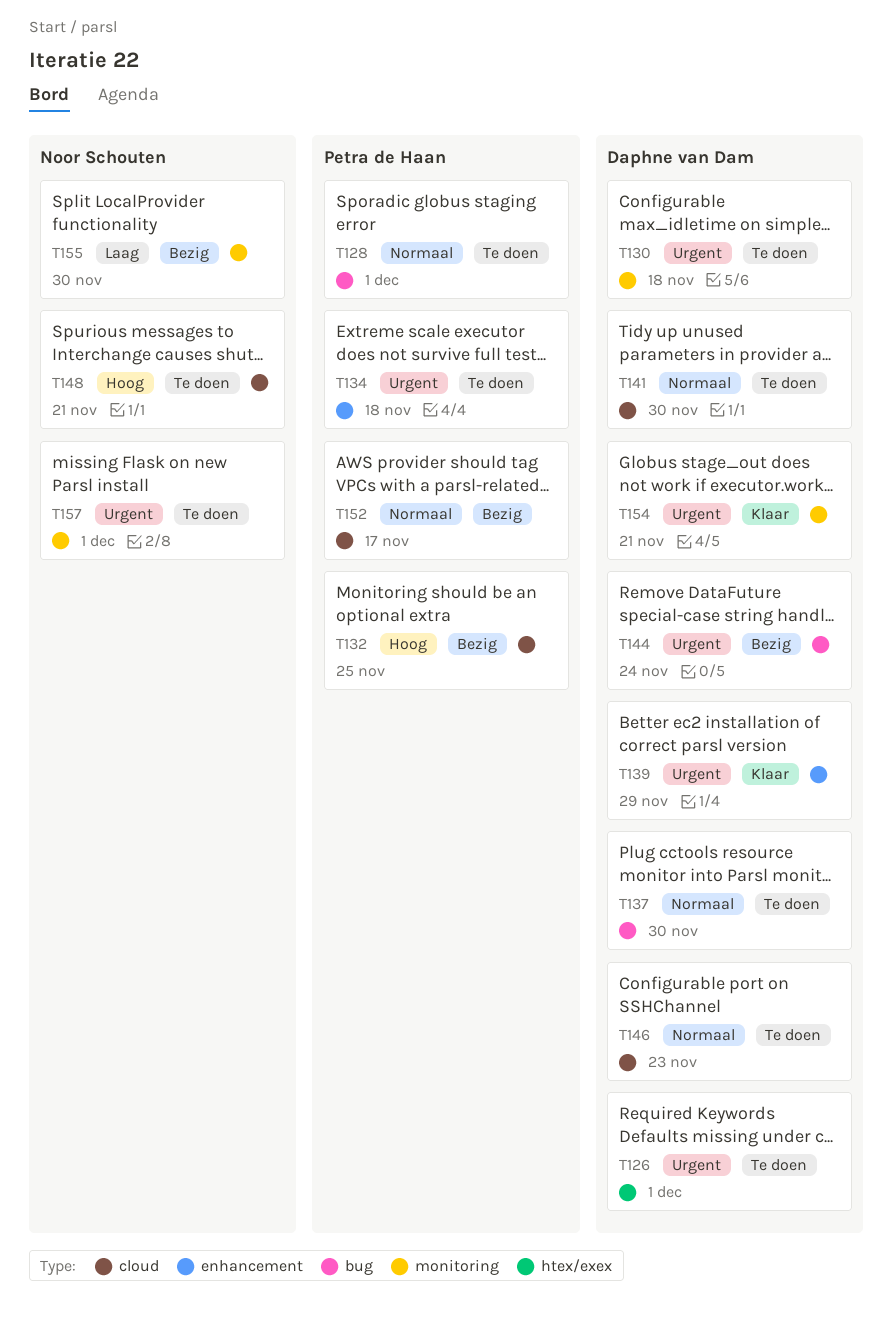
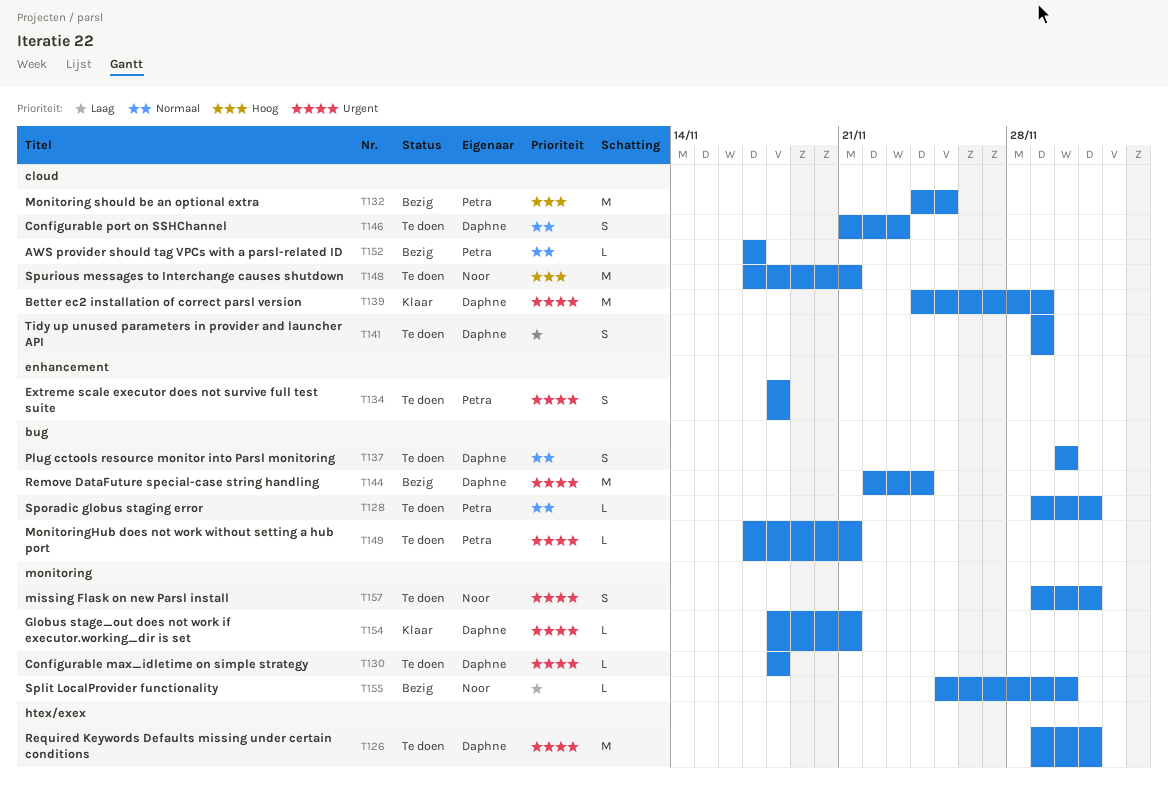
T139, label: enhancement -> cloud
T141, priority: Normaal -> Laag
T141, due: Nov 30 -> Nov 29
T149: none -> present

